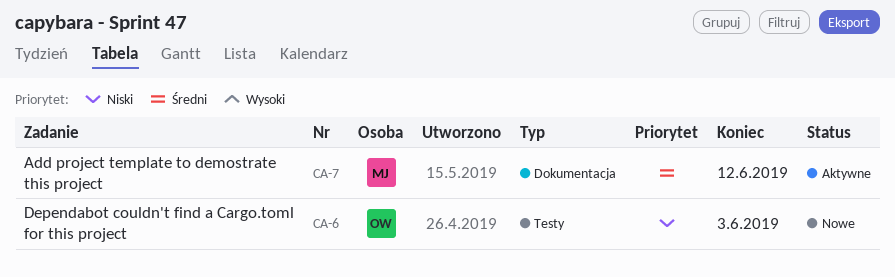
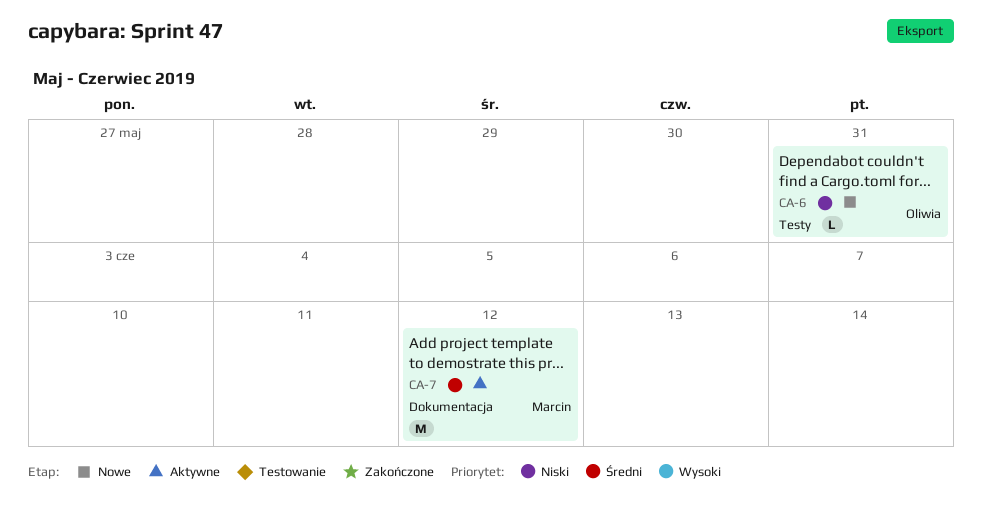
CA-6, due: Jun 3 -> May 31

